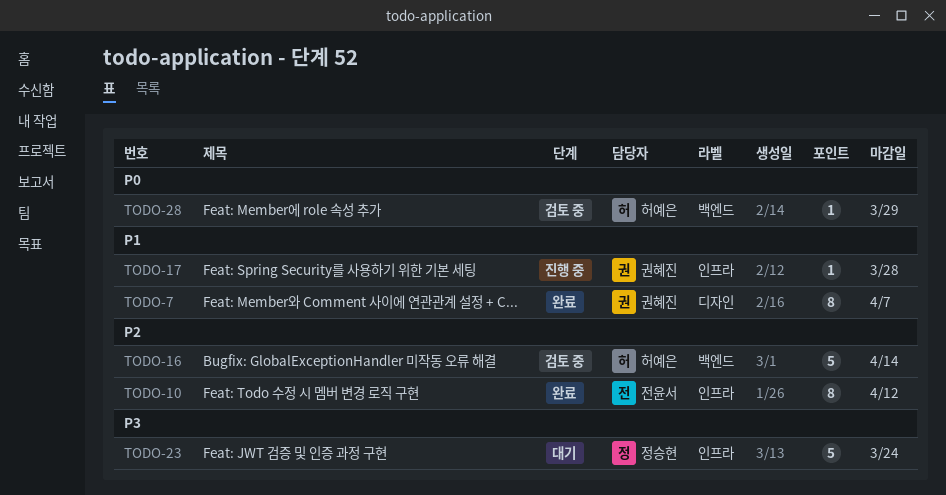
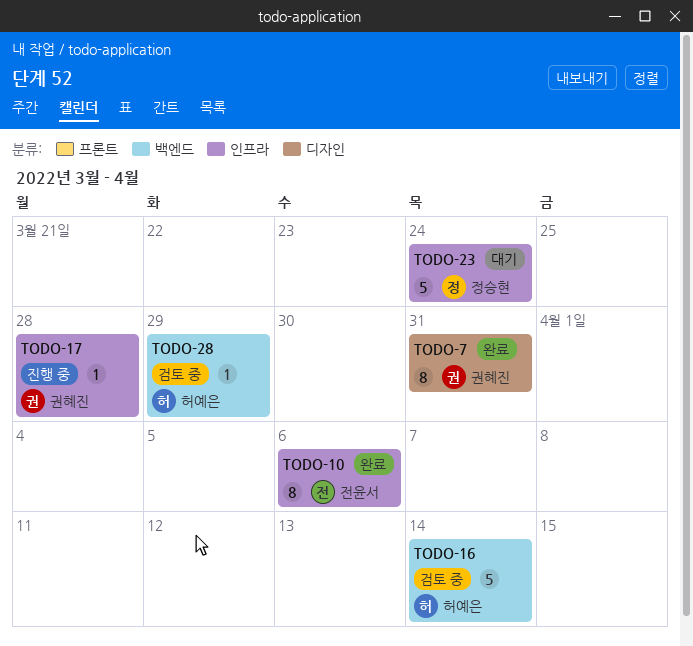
TODO-7, due: Apr 7 -> Mar 31
TODO-10, due: Apr 12 -> Apr 6

